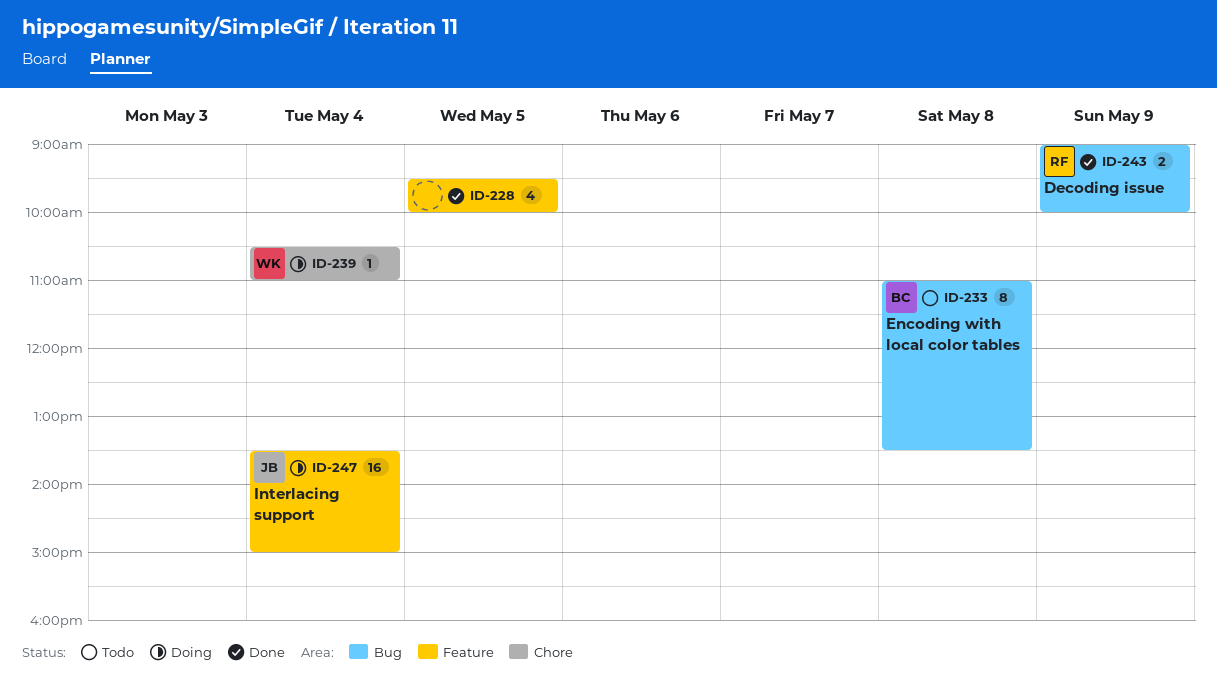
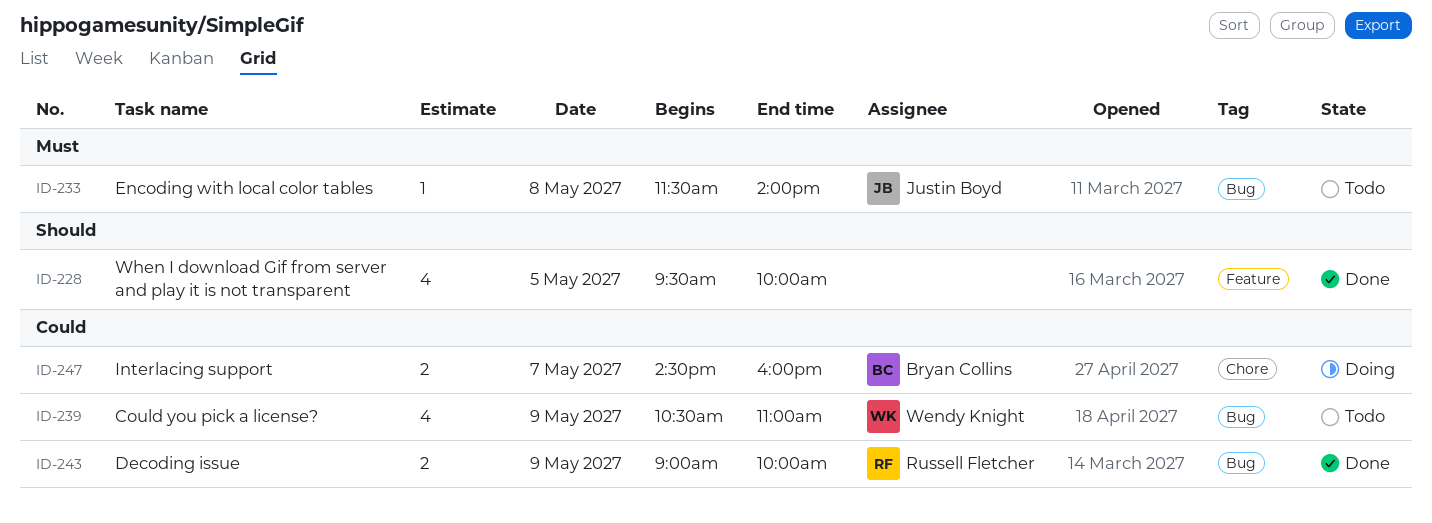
ID-233, owner: Bryan Collins -> Justin Boyd
ID-233, estimate: 8 -> 1
ID-233, begins: 11:00 -> 11:30
ID-233, ends: 13:30 -> 14:00
ID-239, status: Doing -> Todo
ID-239, label: Chore -> Bug
ID-239, estimate: 1 -> 4
ID-239, day: May 4 -> May 9
ID-247, owner: Justin Boyd -> Bryan Collins
ID-247, label: Feature -> Chore
ID-247, estimate: 16 -> 2
ID-247, day: May 4 -> May 7
ID-247, begins: 13:30 -> 14:30
ID-247, ends: 15:00 -> 16:00

